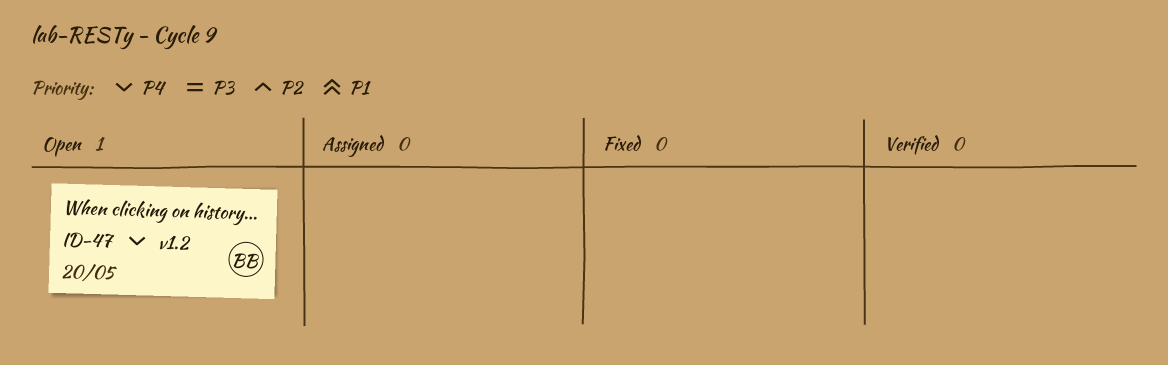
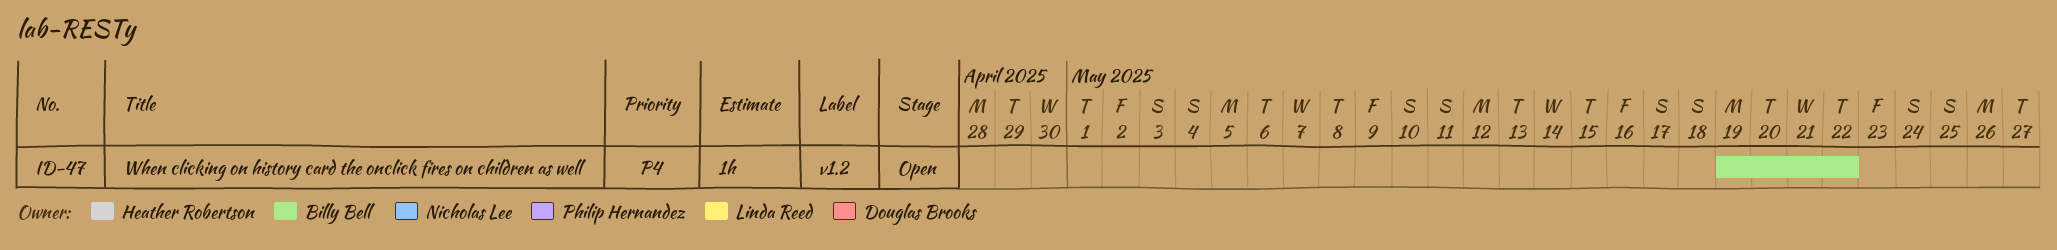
ID-47, due: May 20 -> May 22

